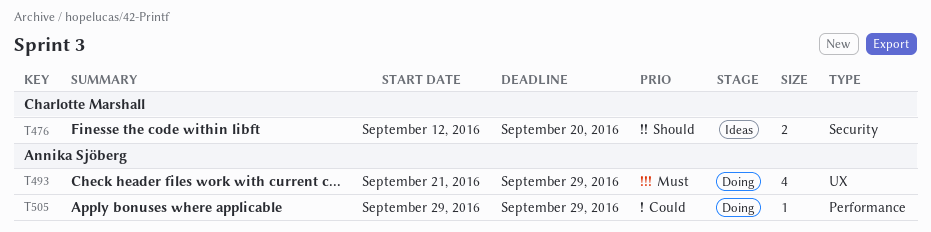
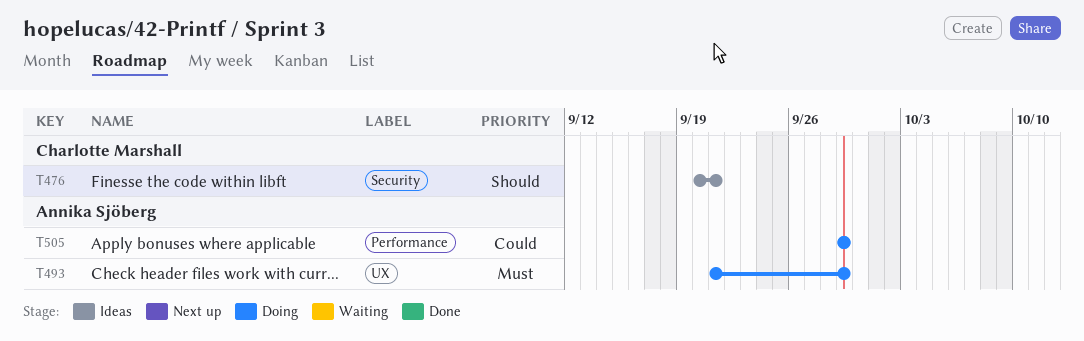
T476, start: Sep 12 -> Sep 20
T476, due: Sep 20 -> Sep 21

